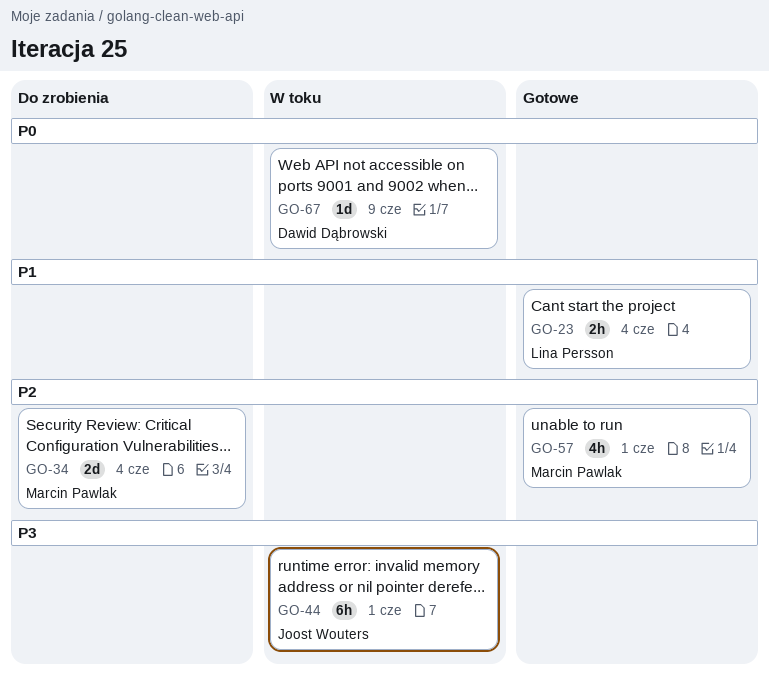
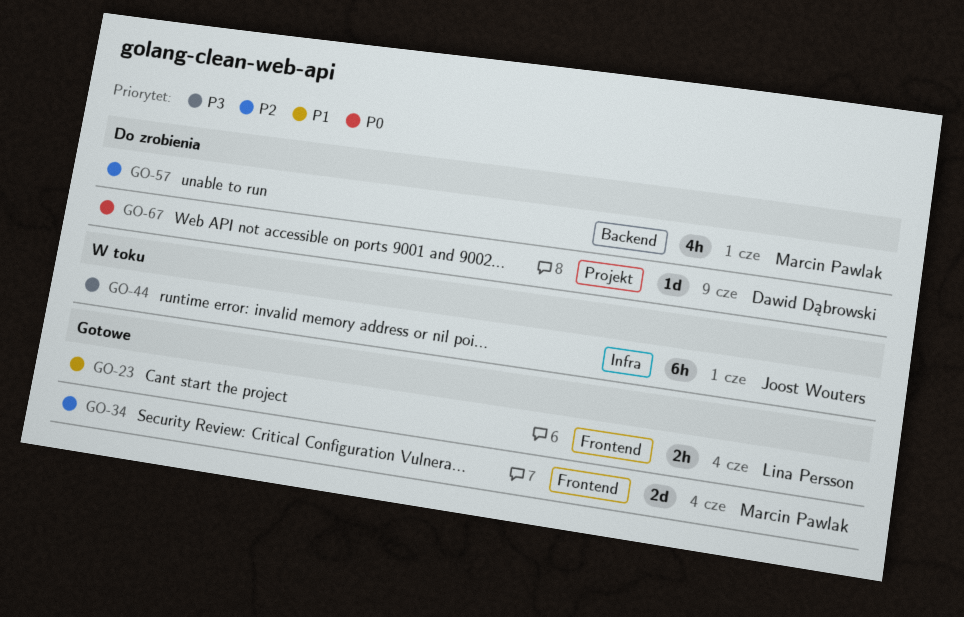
GO-34, status: Do zrobienia -> Gotowe
GO-57, status: Gotowe -> Do zrobienia
GO-67, status: W toku -> Do zrobienia

